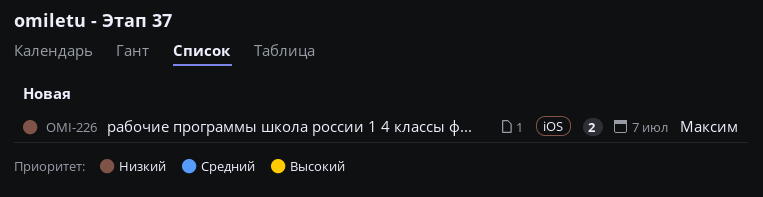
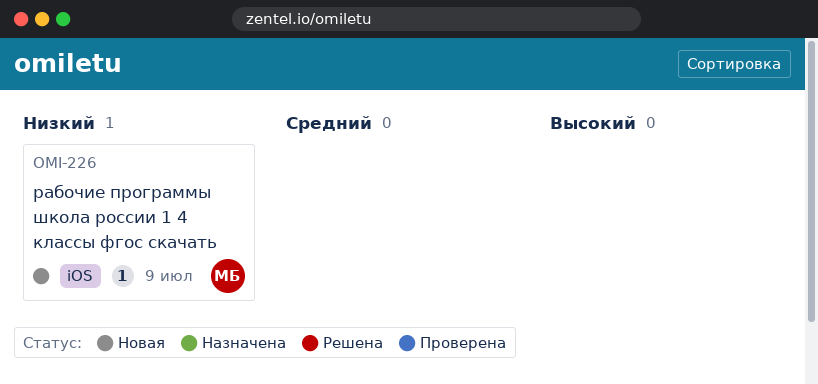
OMI-226, estimate: 2 -> 1
OMI-226, due: Jul 7 -> Jul 9

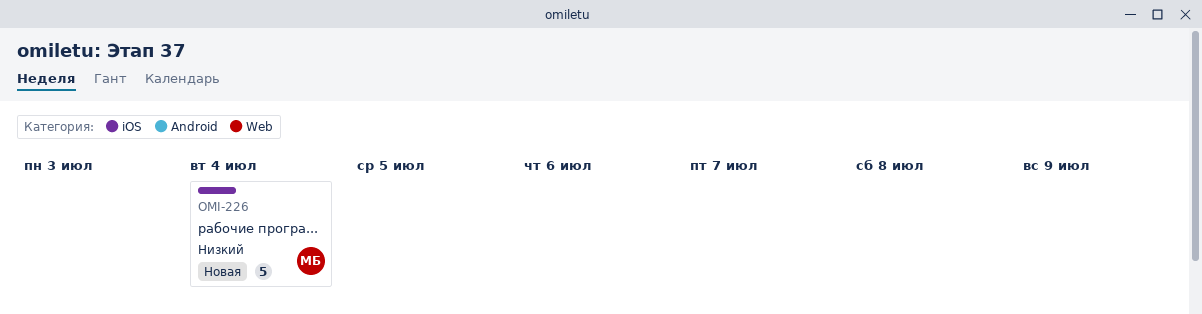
OMI-226, estimate: 1 -> 5
OMI-226, due: Jul 9 -> Jul 4

